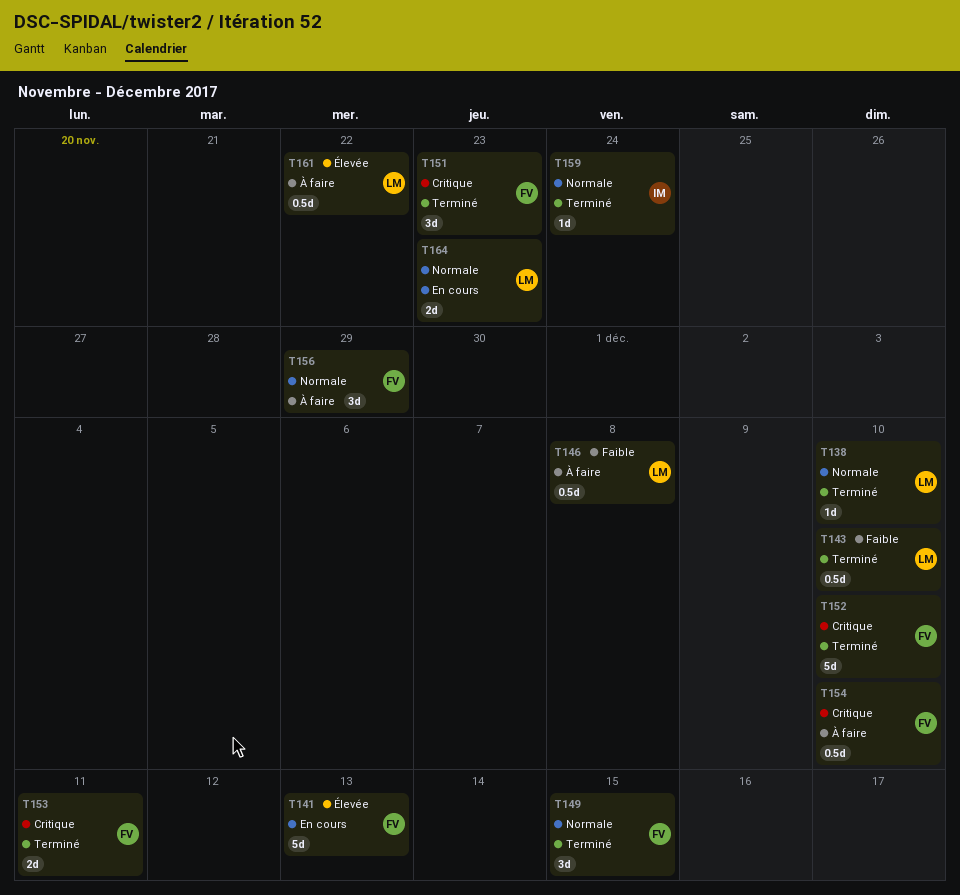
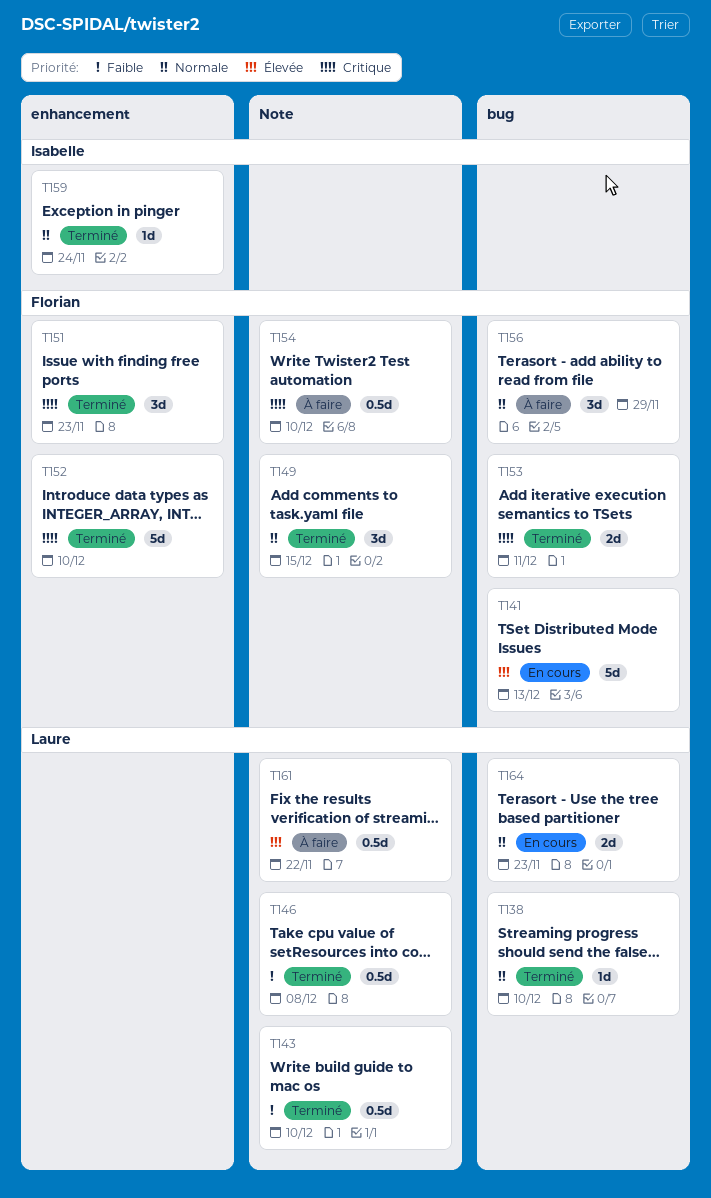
T146, status: À faire -> Terminé

